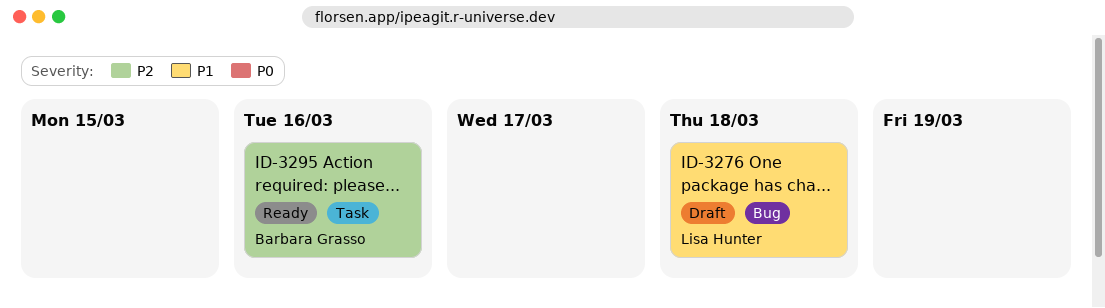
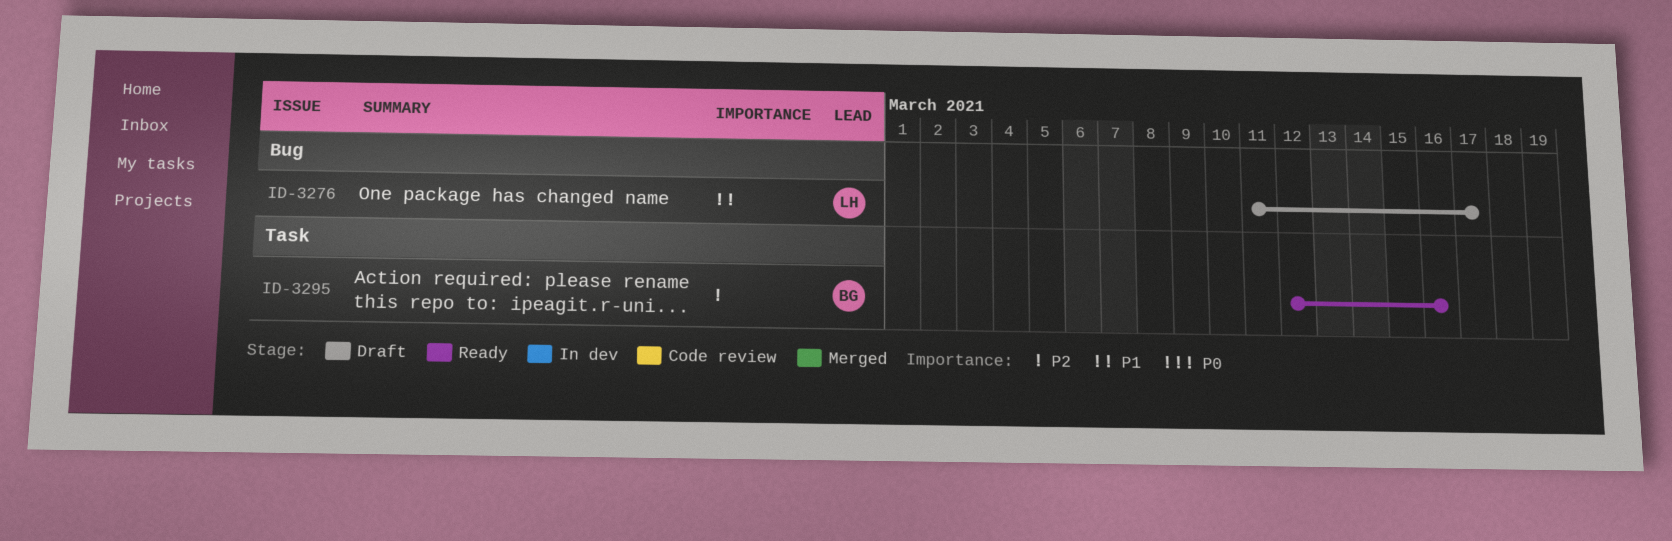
ID-3276, due: Mar 18 -> Mar 17

